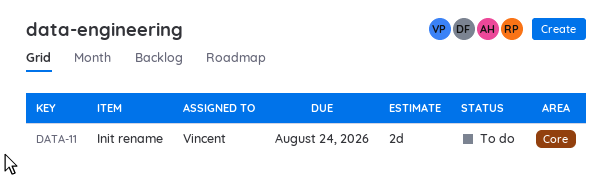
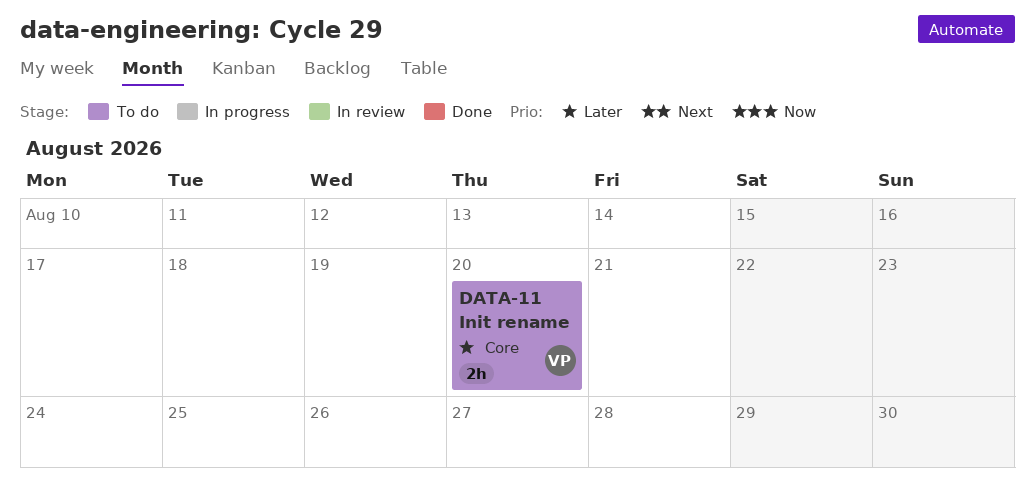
DATA-11, estimate: 2d -> 2h
DATA-11, due: Aug 24 -> Aug 20

